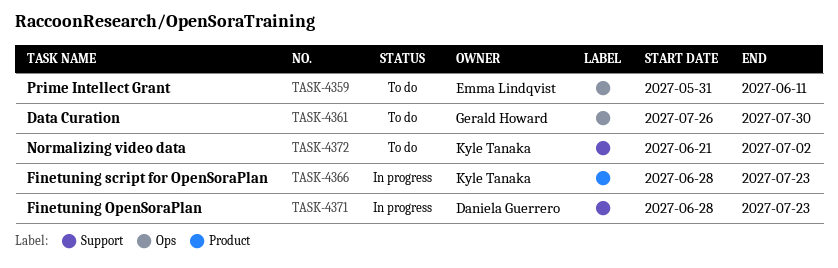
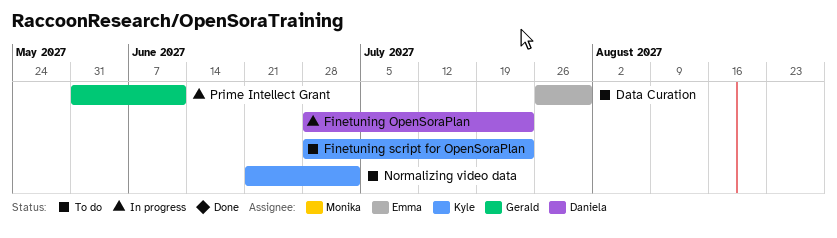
Data Curation, owner: Gerald Howard -> Emma Lindqvist
Finetuning script for OpenSoraPlan, status: In progress -> To do
Prime Intellect Grant, status: To do -> In progress
Prime Intellect Grant, owner: Emma Lindqvist -> Gerald Howard

